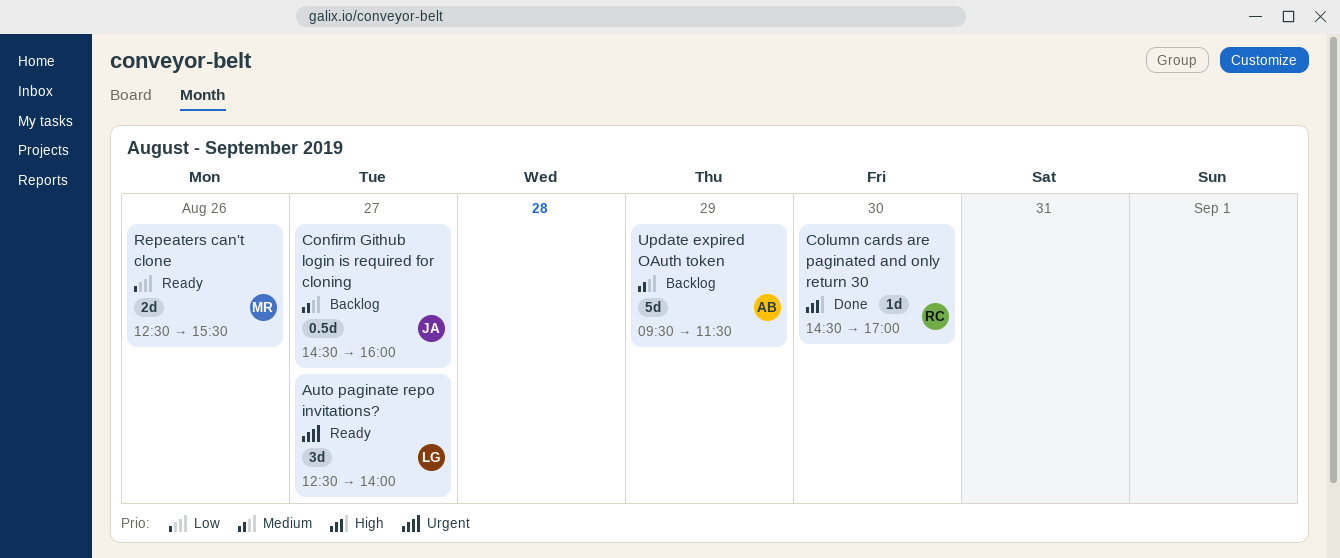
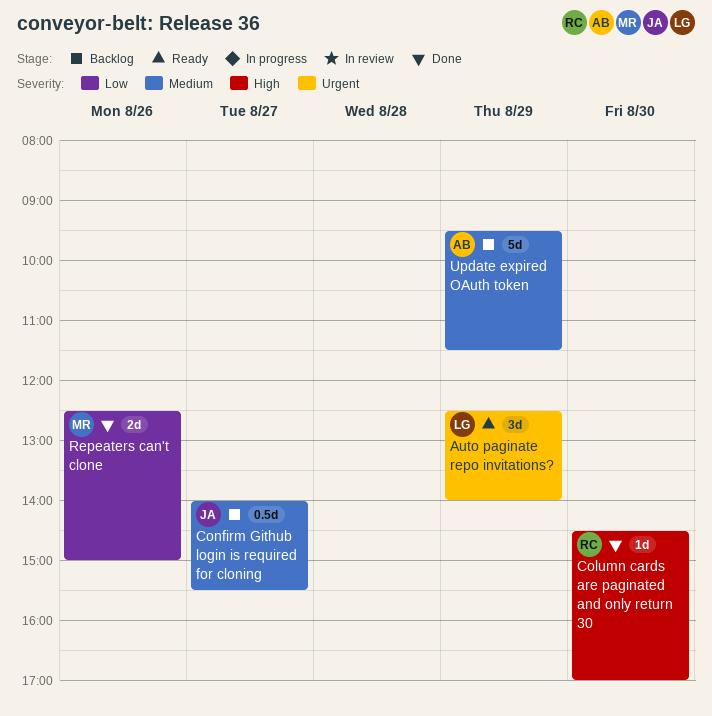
Auto paginate repo invitations?, day: Aug 27 -> Aug 29
Confirm Github login is required for cloning, begins: 14:30 -> 14:00
Confirm Github login is required for cloning, ends: 16:00 -> 15:30
Repeaters can't clone, status: Ready -> Done
Repeaters can't clone, ends: 15:30 -> 15:00

